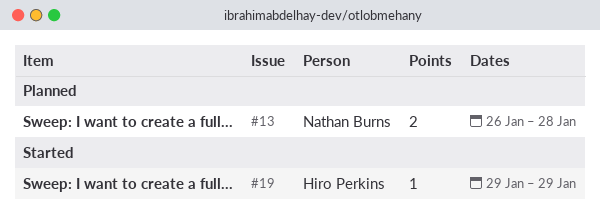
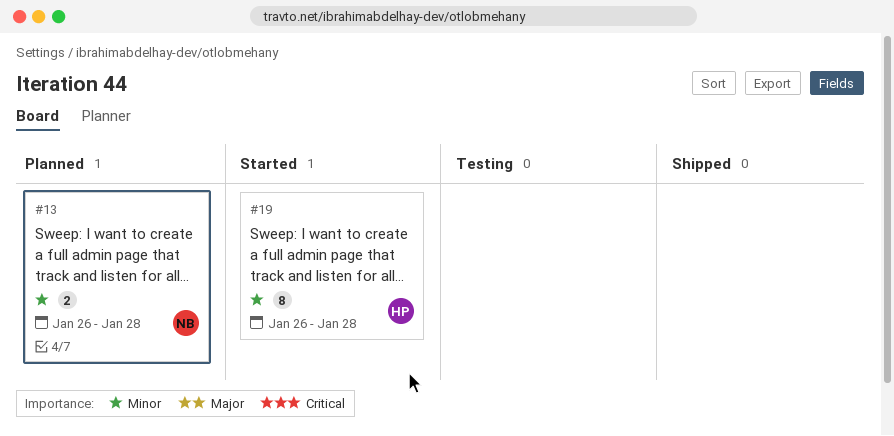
#19, estimate: 1 -> 8
#19, start: Jan 29 -> Jan 26
#19, due: Jan 29 -> Jan 28

